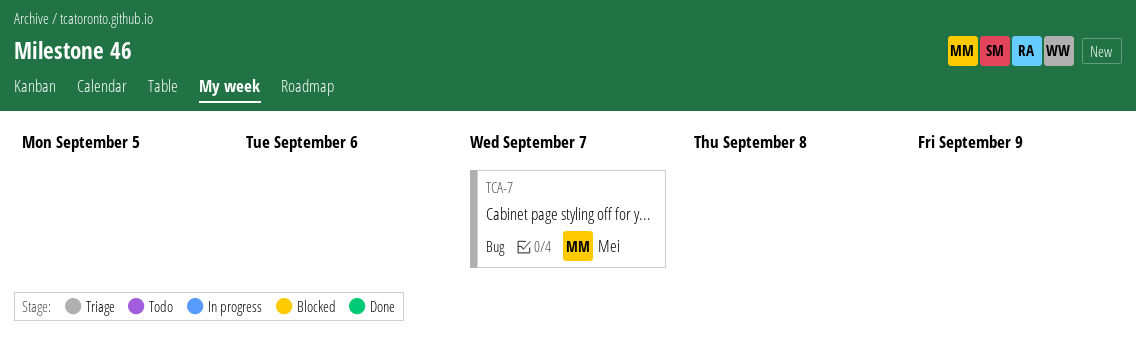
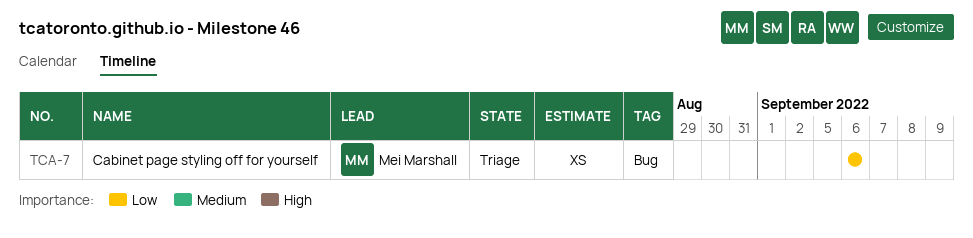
TCA-7, due: Sep 7 -> Sep 6

